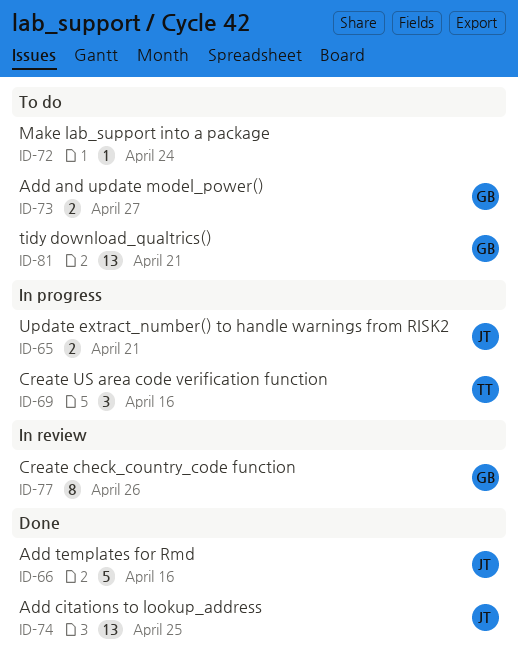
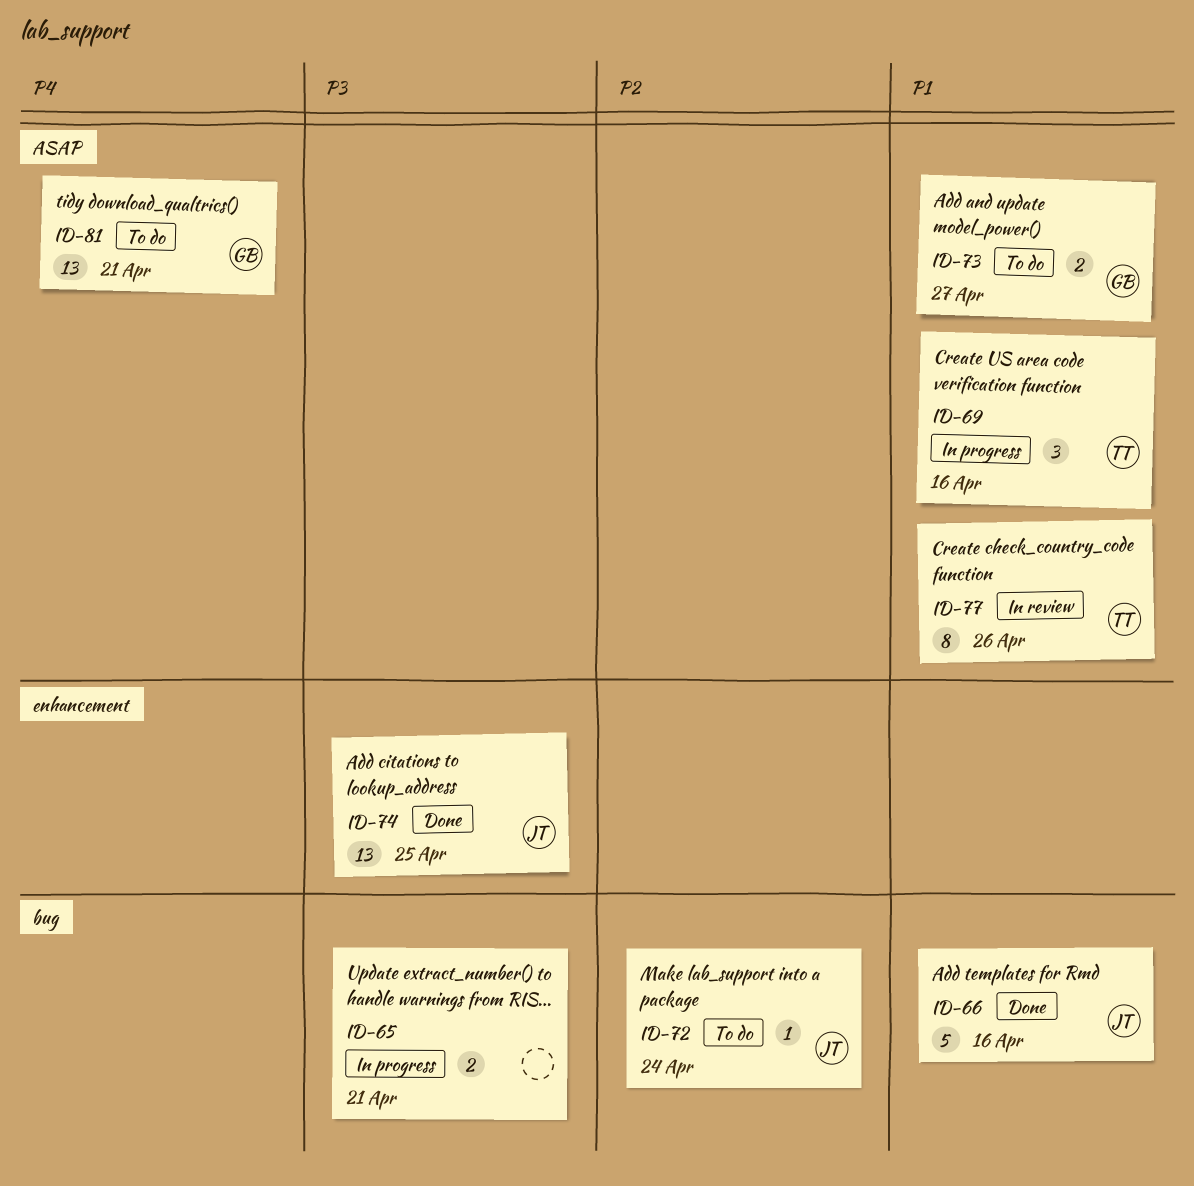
ID-65, owner: JT -> none
ID-72, owner: none -> JT
ID-77, owner: GB -> TT

